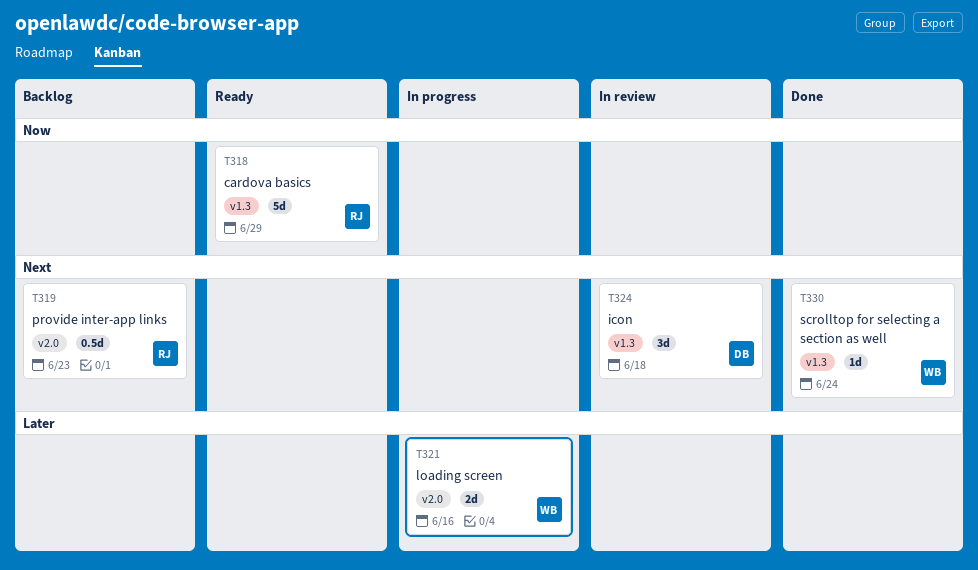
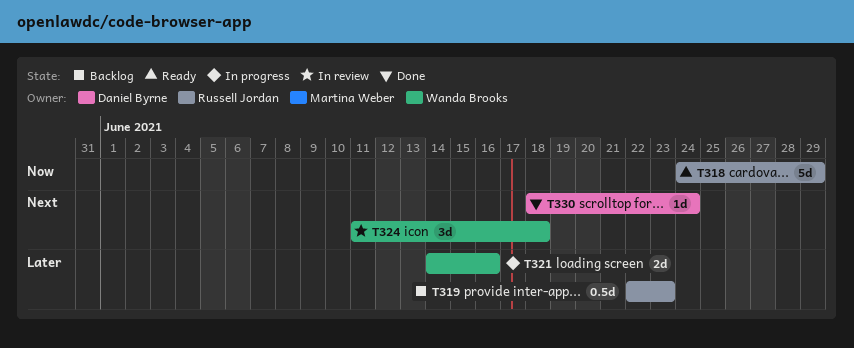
T319, priority: Next -> Later
T324, owner: Daniel Byrne -> Wanda Brooks
T330, owner: Wanda Brooks -> Daniel Byrne

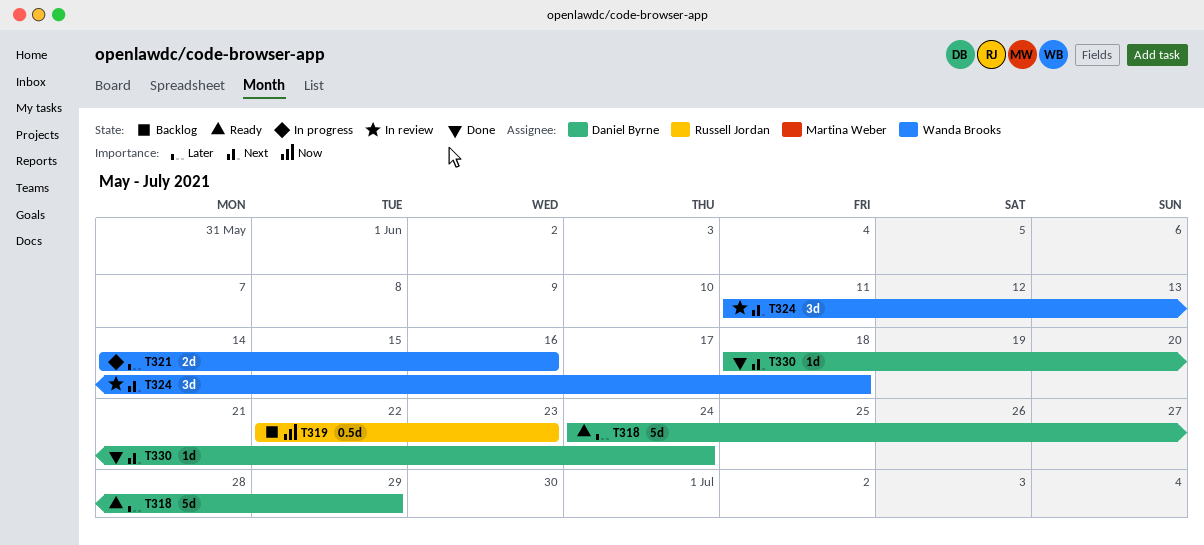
T318, owner: Russell Jordan -> Daniel Byrne
T318, priority: Now -> Later
T319, priority: Later -> Now

